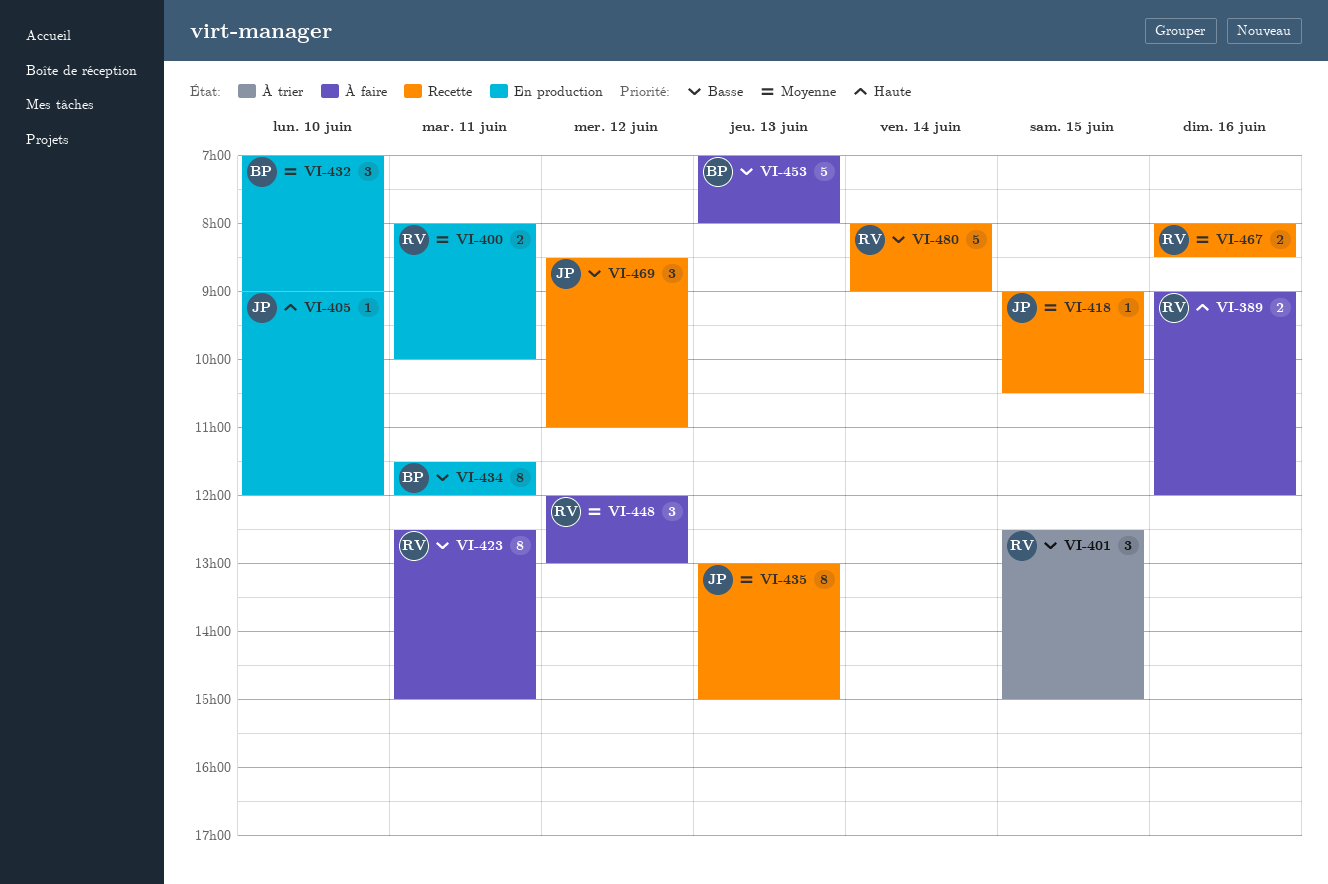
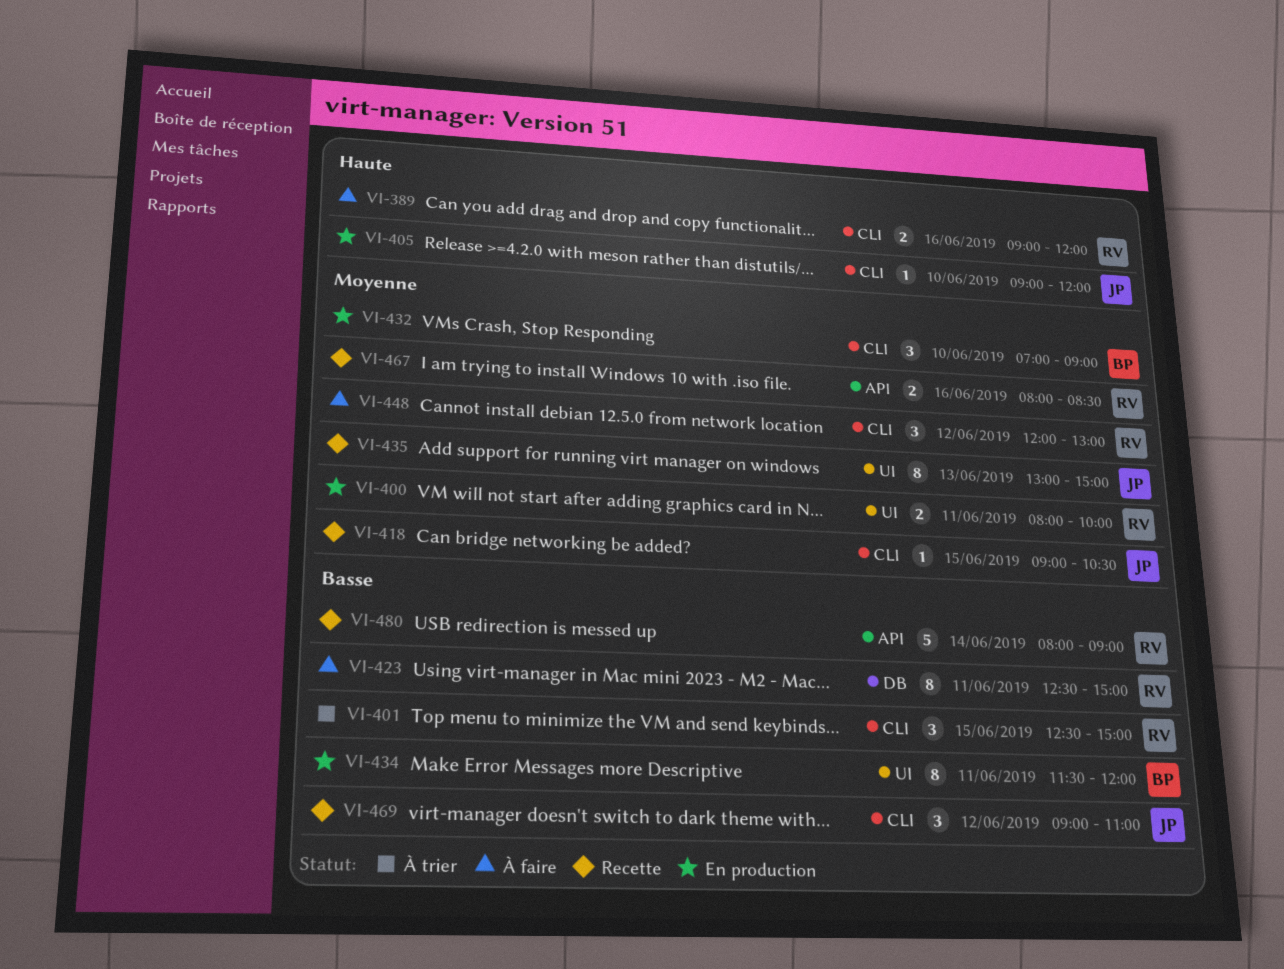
VI-453: present -> none
VI-469, begins: 08:30 -> 09:00

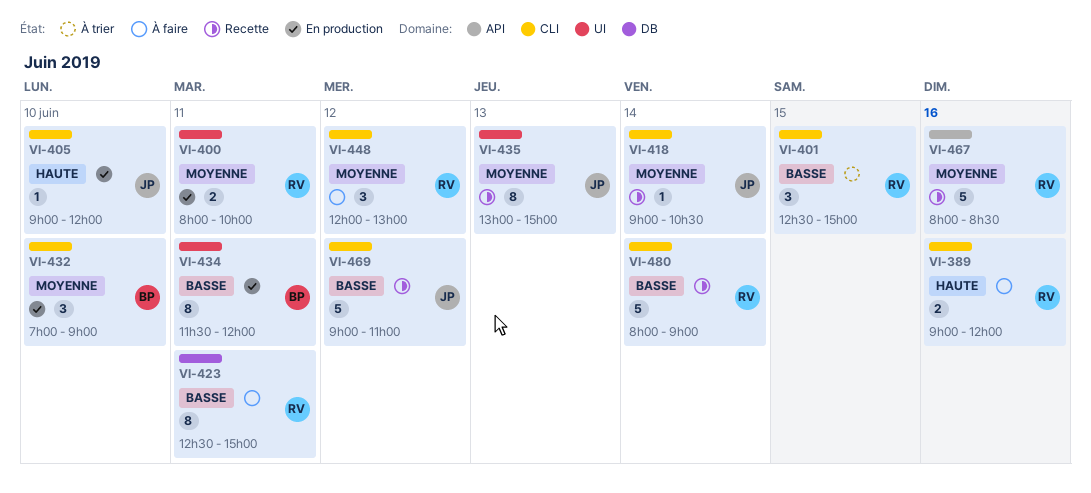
VI-418, day: Jun 15 -> Jun 14
VI-467, estimate: 2 -> 5
VI-469, estimate: 3 -> 5
VI-480, label: API -> CLI

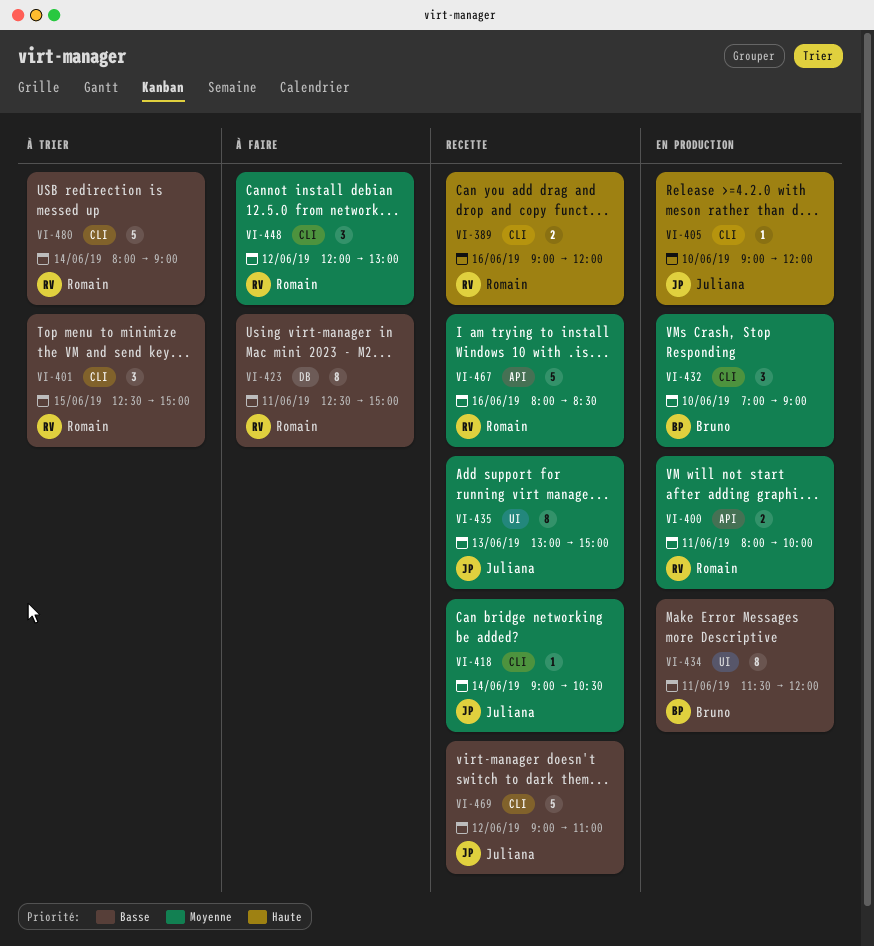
VI-389, status: À faire -> Recette
VI-400, label: UI -> API
VI-480, status: Recette -> À trier

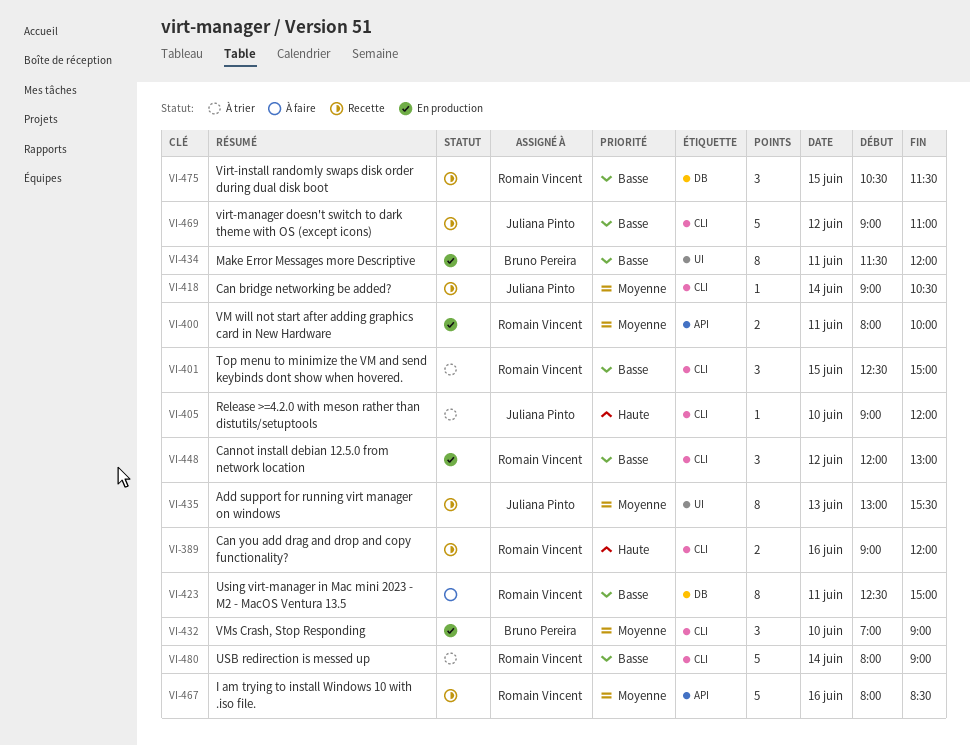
VI-405, status: En production -> À trier
VI-435, ends: 15:00 -> 15:30
VI-448, status: À faire -> En production
VI-448, priority: Moyenne -> Basse
VI-475: none -> present

